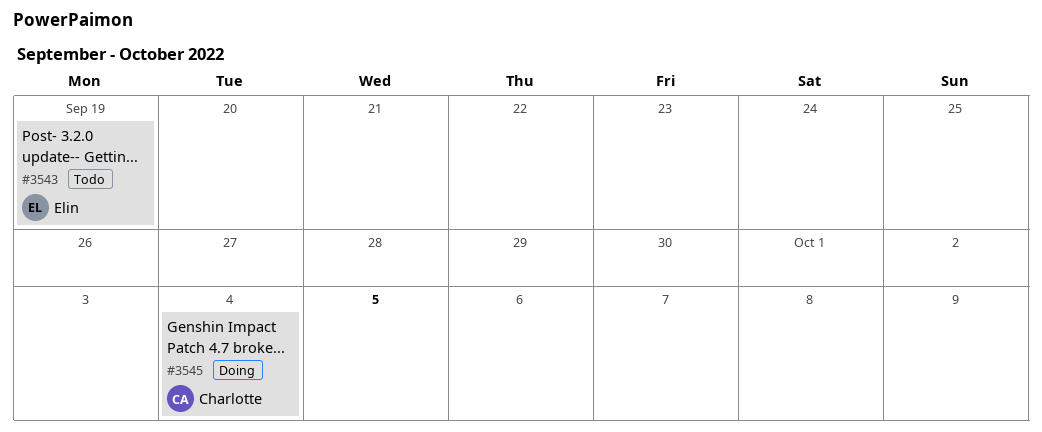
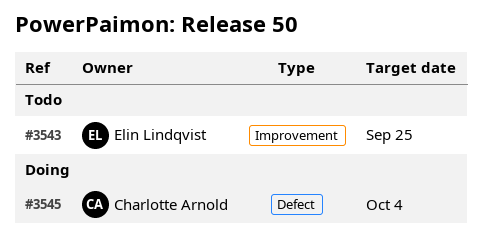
#3543, due: Sep 19 -> Sep 25

